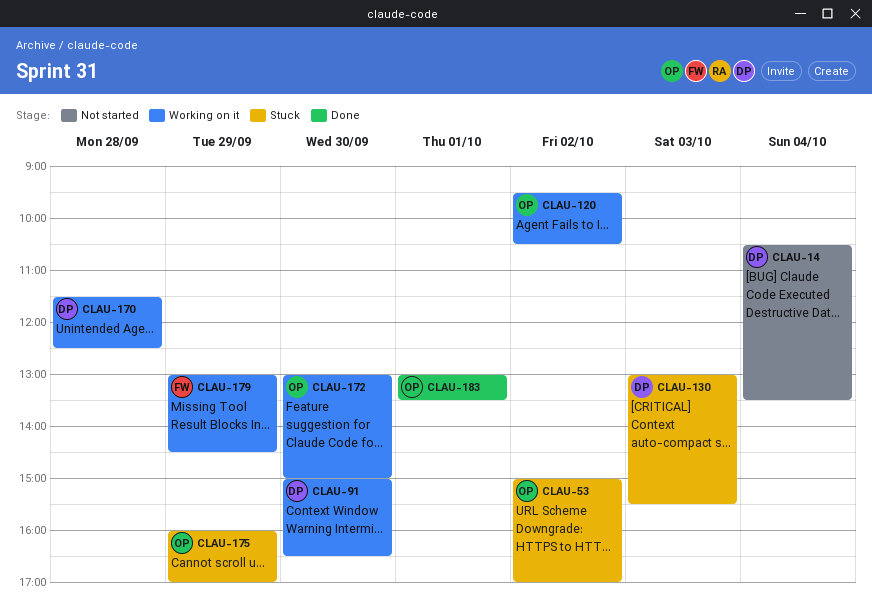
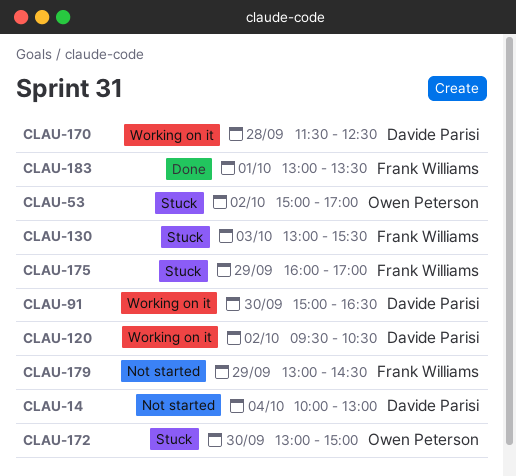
CLAU-14, begins: 10:30 -> 10:00
CLAU-14, ends: 13:30 -> 13:00
CLAU-120, owner: Owen Peterson -> Davide Parisi
CLAU-130, owner: Davide Parisi -> Frank Williams
CLAU-172, status: Working on it -> Stuck
CLAU-175, owner: Owen Peterson -> Frank Williams
CLAU-179, status: Working on it -> Not started
CLAU-183, owner: Owen Peterson -> Frank Williams

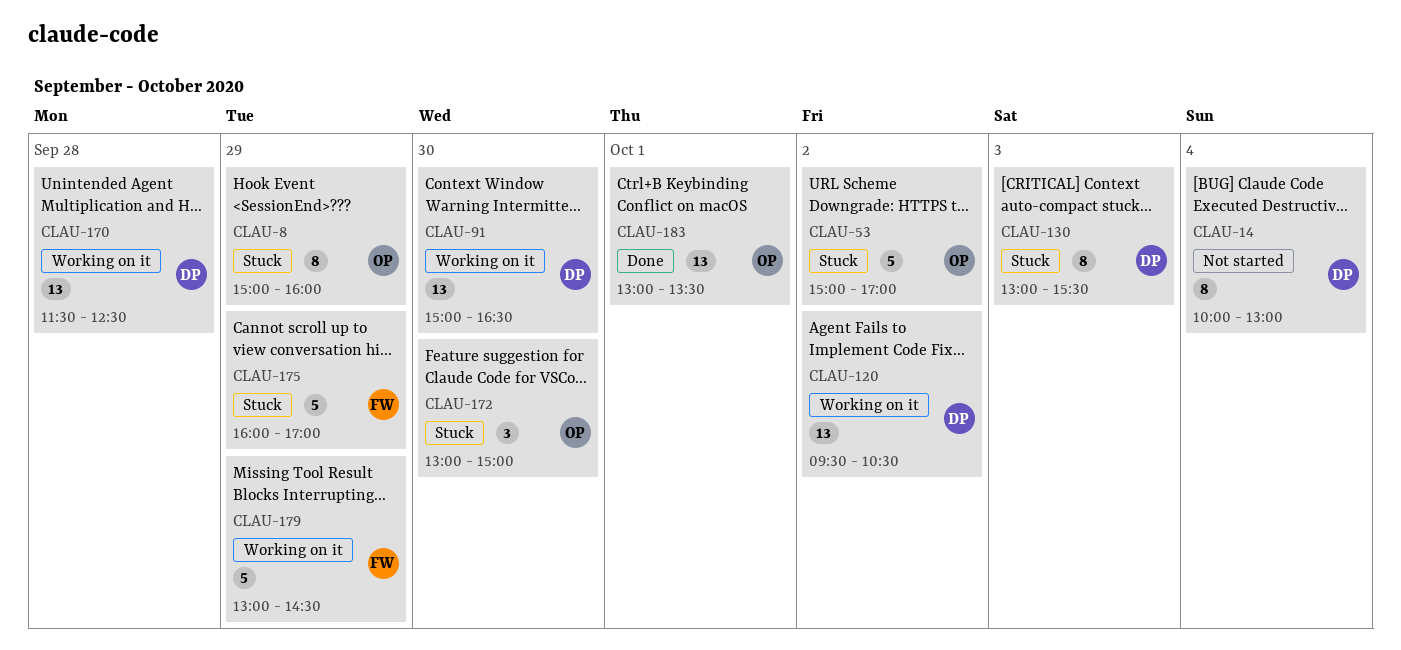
CLAU-8: none -> present
CLAU-130, owner: Frank Williams -> Davide Parisi
CLAU-179, status: Not started -> Working on it
CLAU-183, owner: Frank Williams -> Owen Peterson

